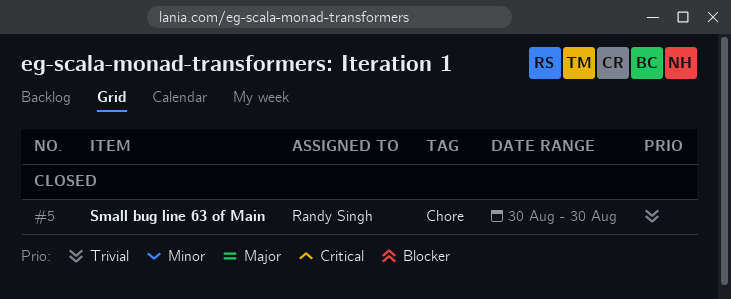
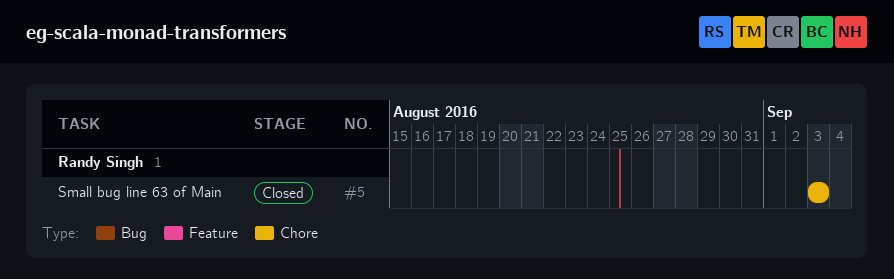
#5, start: Aug 30 -> Sep 3
#5, due: Aug 30 -> Sep 3

